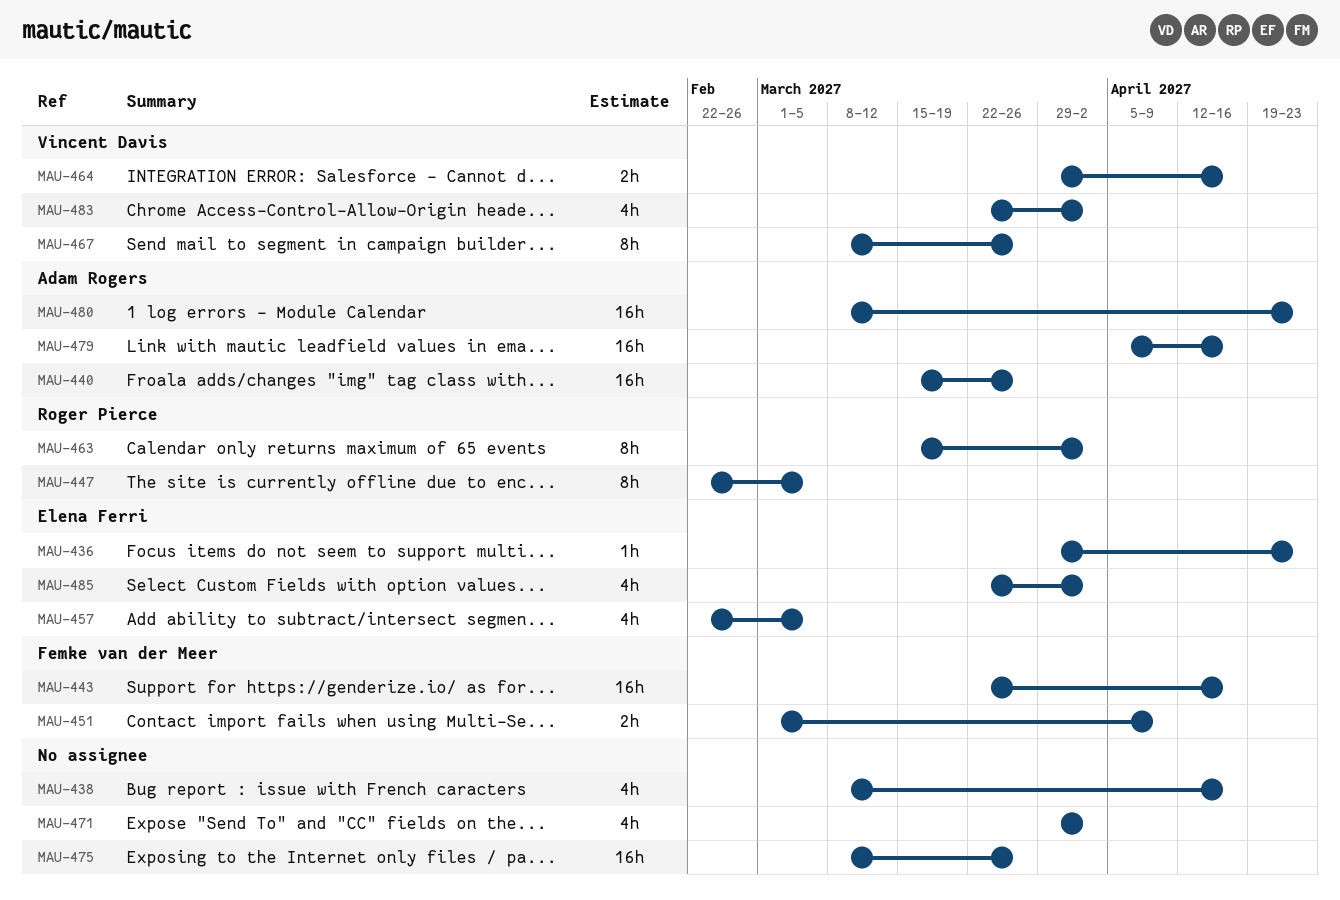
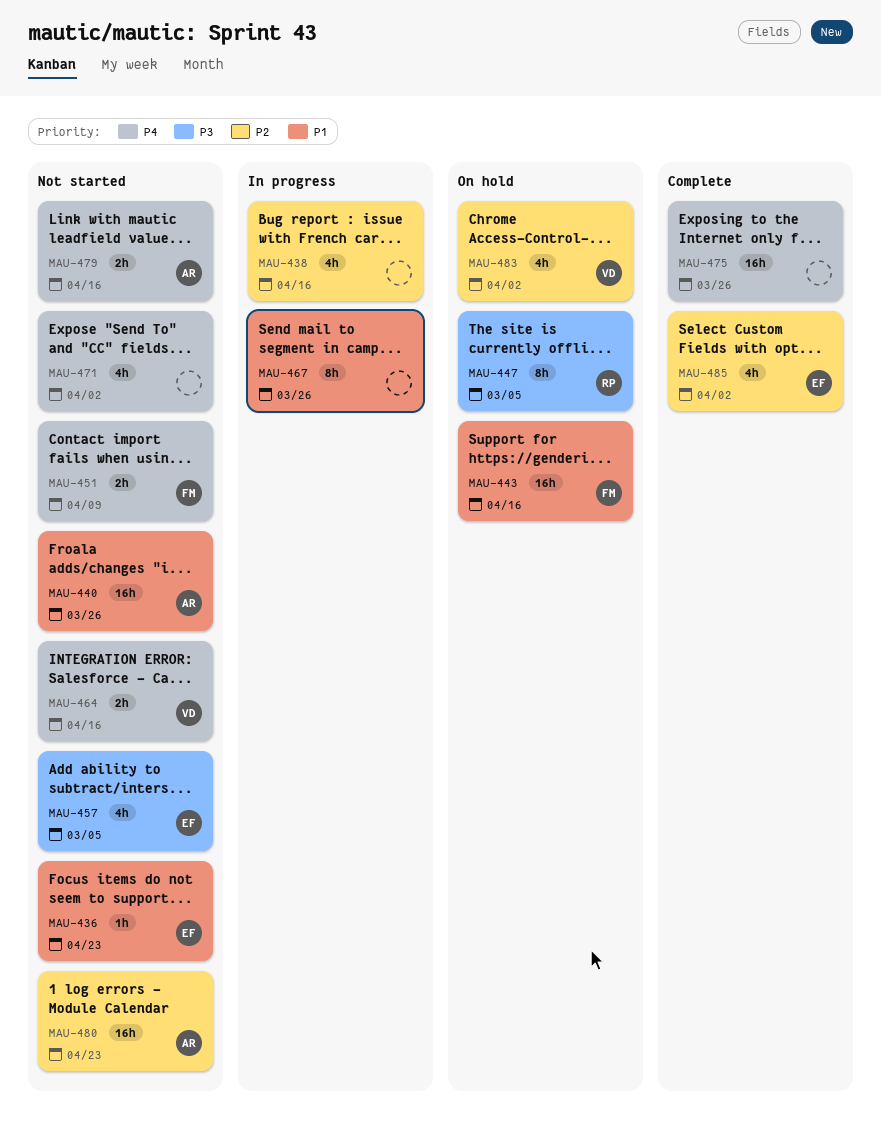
MAU-463: present -> none
MAU-467, owner: Vincent Davis -> none
MAU-479, estimate: 16h -> 2h

